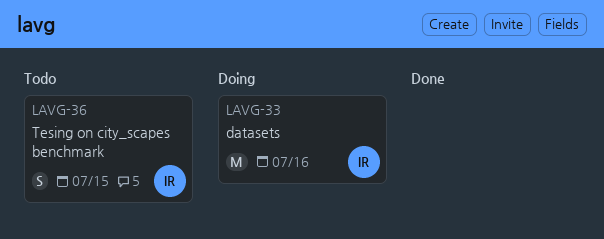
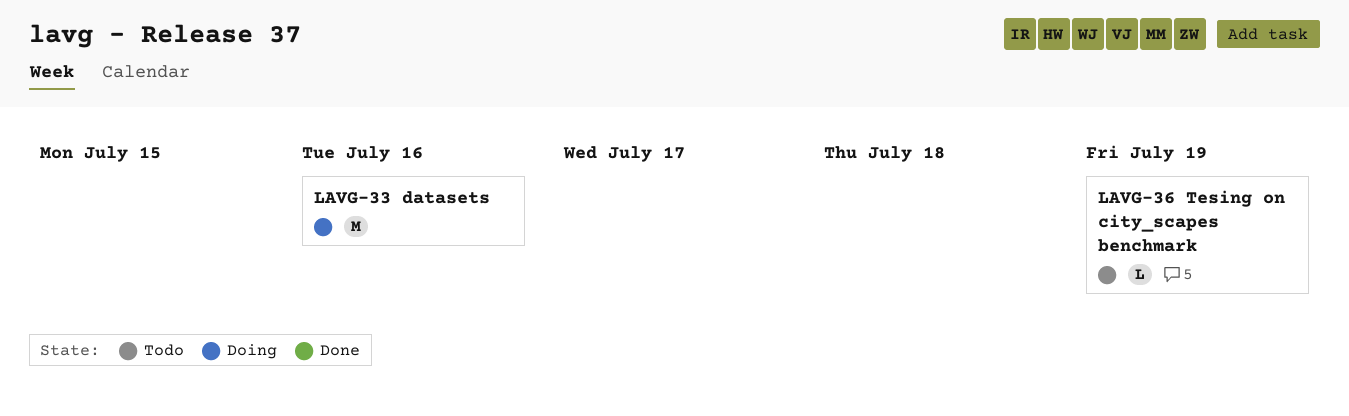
LAVG-36, estimate: S -> L
LAVG-36, due: Jul 15 -> Jul 19

